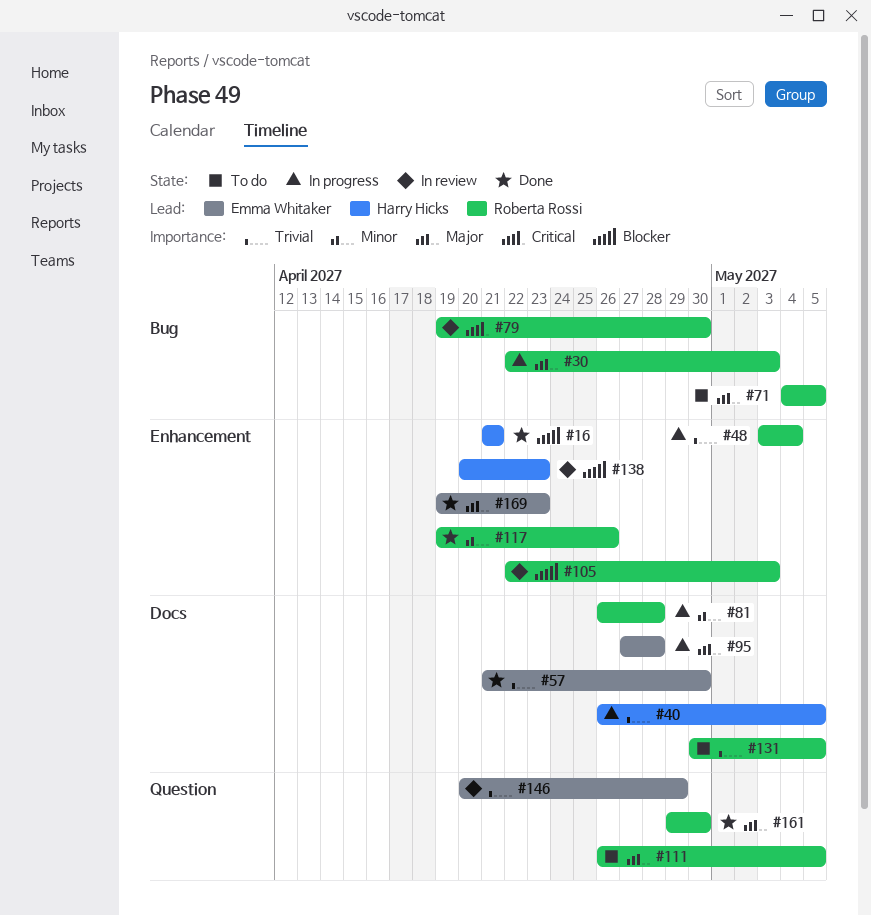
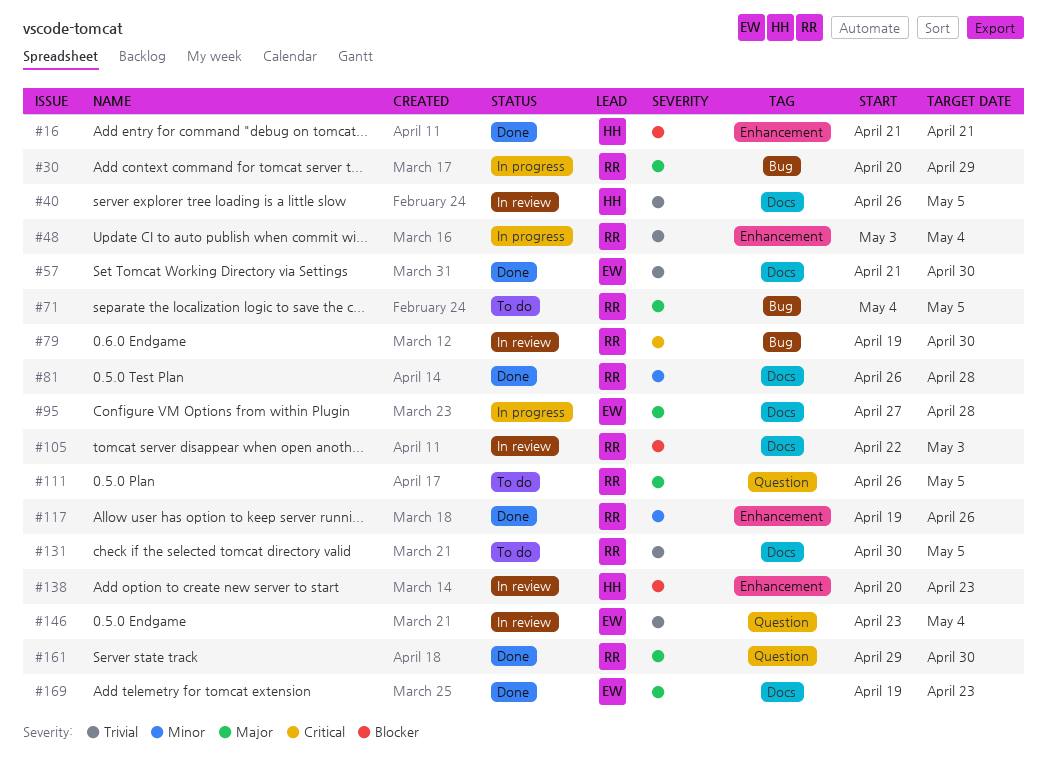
#30, start: Apr 22 -> Apr 20
#30, due: May 3 -> Apr 29
#40, status: In progress -> In review
#81, status: In progress -> Done
#105, label: Enhancement -> Docs
#146, start: Apr 20 -> Apr 23
#146, due: Apr 29 -> May 4
#169, label: Enhancement -> Docs

